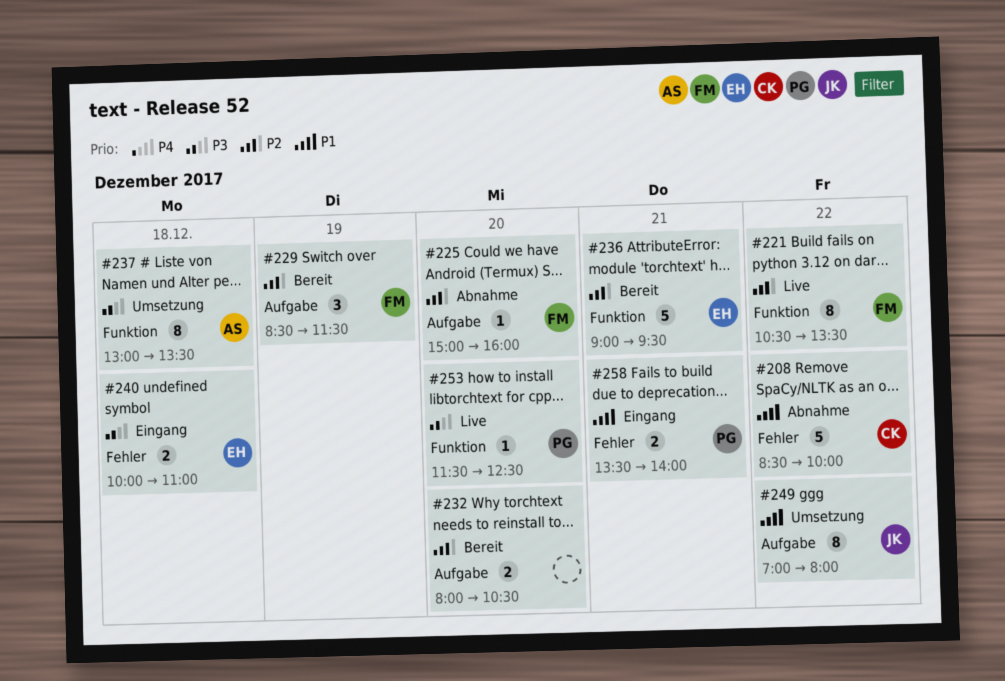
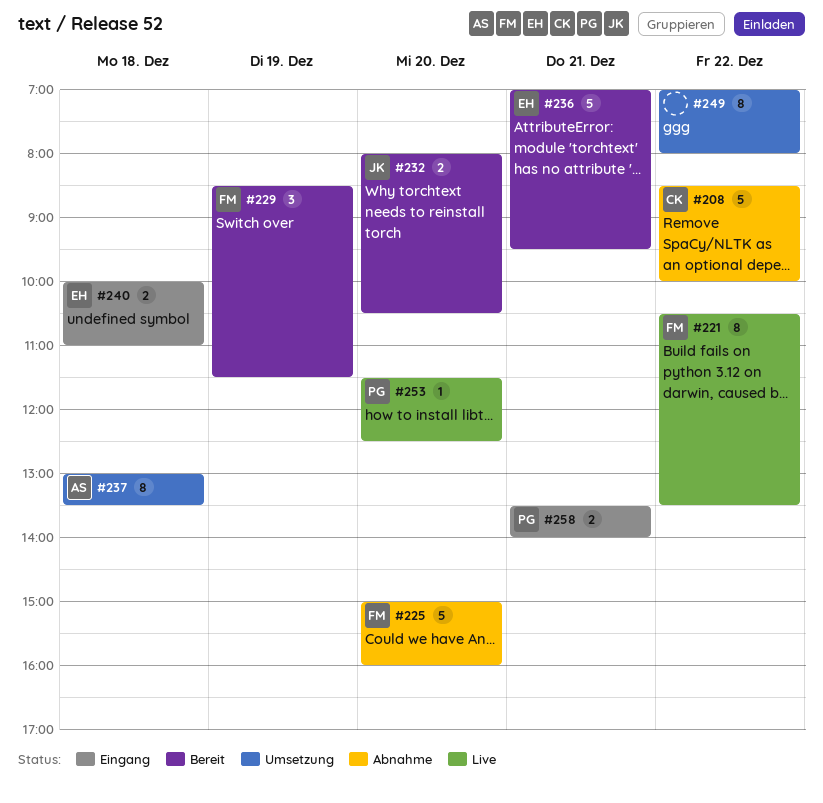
#225, estimate: 1 -> 5
#232, owner: none -> JK
#236, begins: 09:00 -> 07:00
#249, owner: JK -> none

